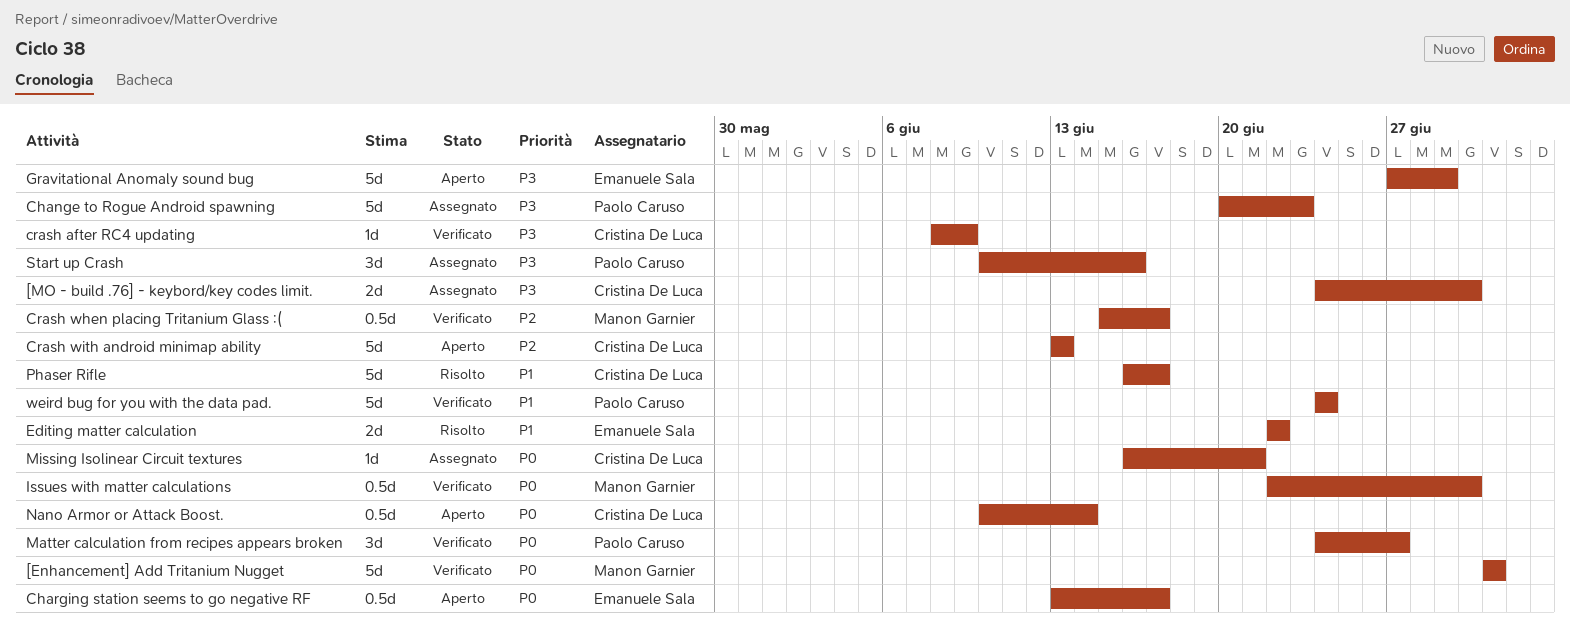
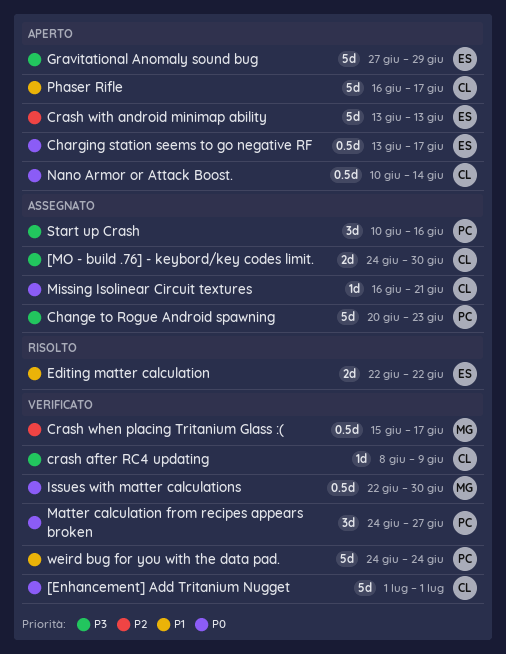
[Enhancement] Add Tritanium Nugget, owner: Manon Garnier -> Cristina De Luca
Crash with android minimap ability, owner: Cristina De Luca -> Emanuele Sala
Phaser Rifle, status: Risolto -> Aperto

